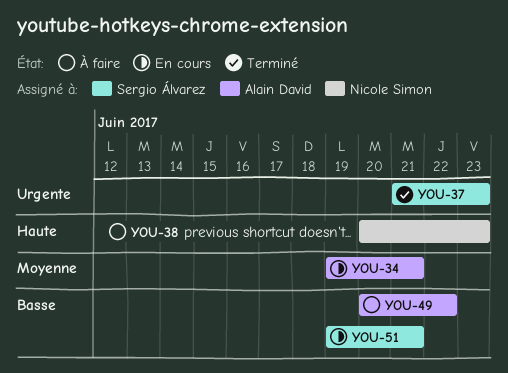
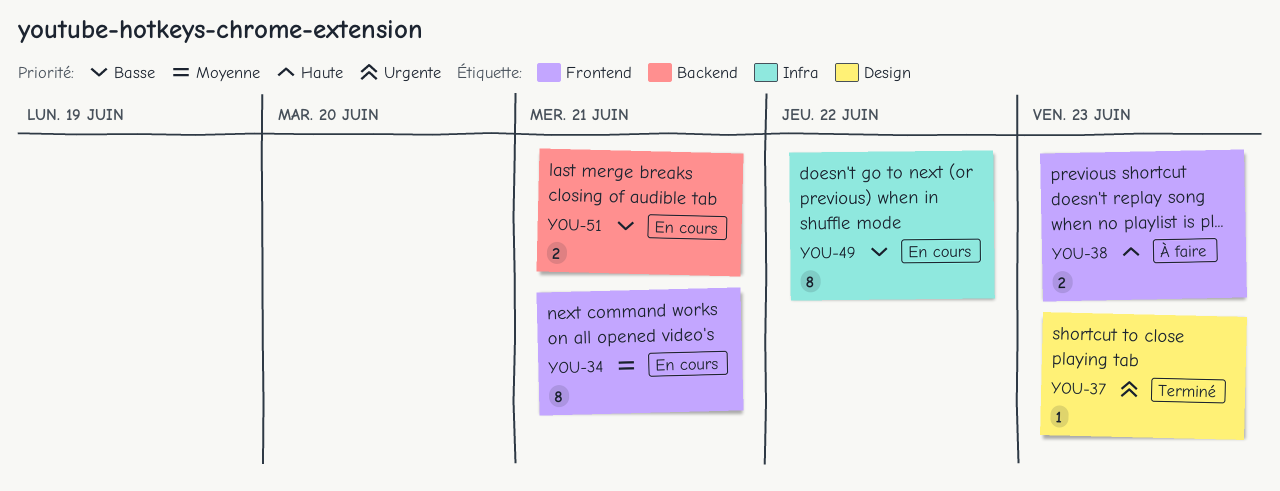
YOU-49, status: À faire -> En cours

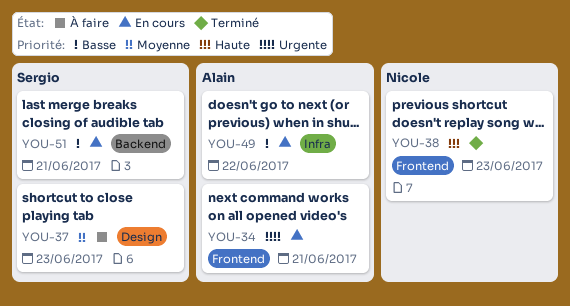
YOU-34, priority: Moyenne -> Urgente
YOU-37, status: Terminé -> À faire
YOU-37, priority: Urgente -> Moyenne
YOU-38, status: À faire -> Terminé

